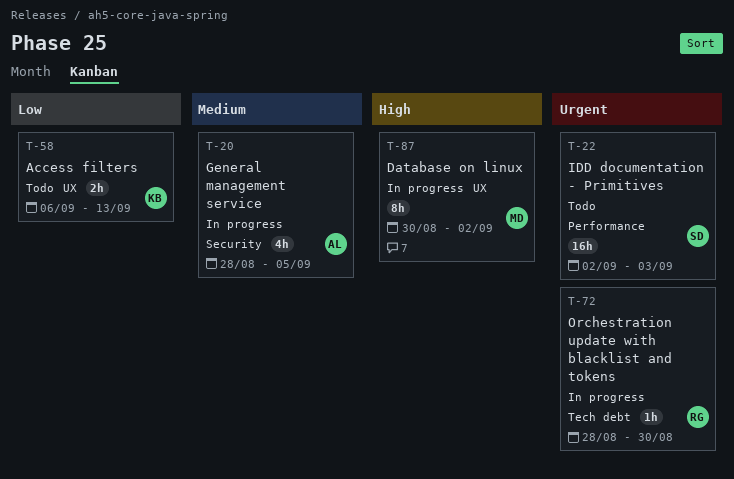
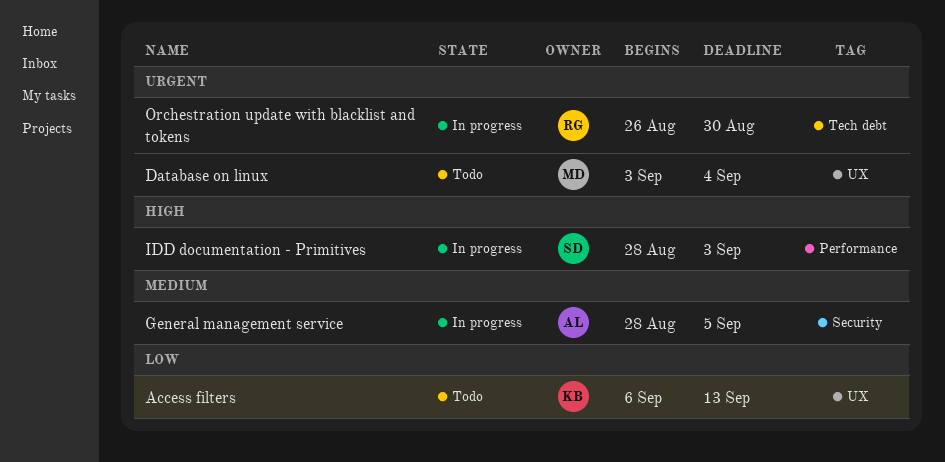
Database on linux, status: In progress -> Todo
Database on linux, priority: High -> Urgent
Database on linux, start: Aug 30 -> Sep 3
Database on linux, due: Sep 2 -> Sep 4
IDD documentation - Primitives, status: Todo -> In progress
IDD documentation - Primitives, priority: Urgent -> High
IDD documentation - Primitives, start: Sep 2 -> Aug 28
Orchestration update with blacklist and tokens, start: Aug 28 -> Aug 26

